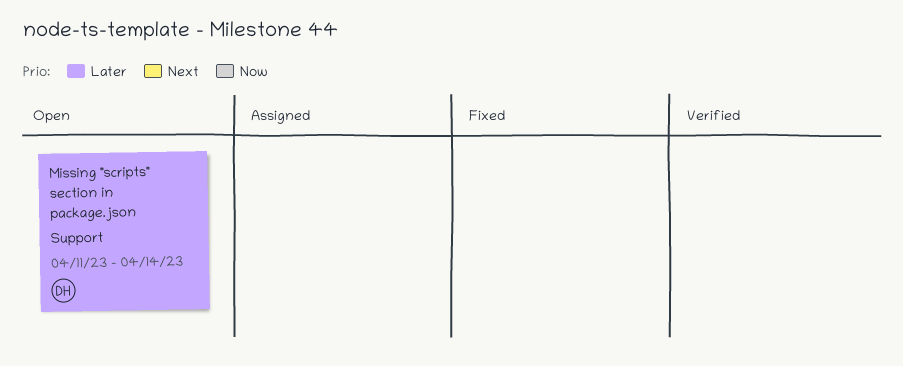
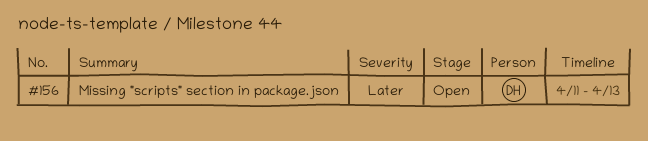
Missing "scripts" section in package.json, due: Apr 14 -> Apr 13

